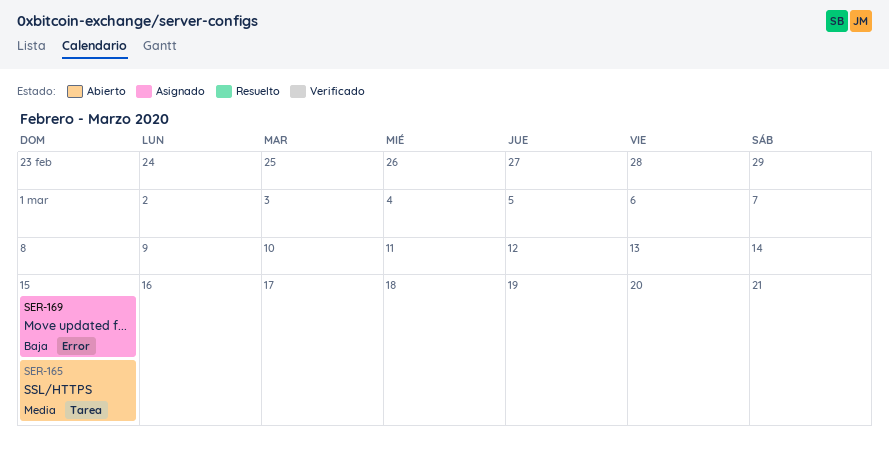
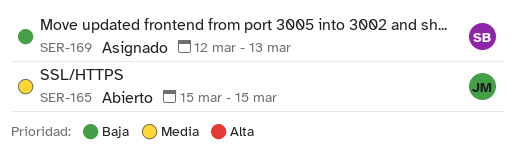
SER-169, due: Mar 15 -> Mar 13

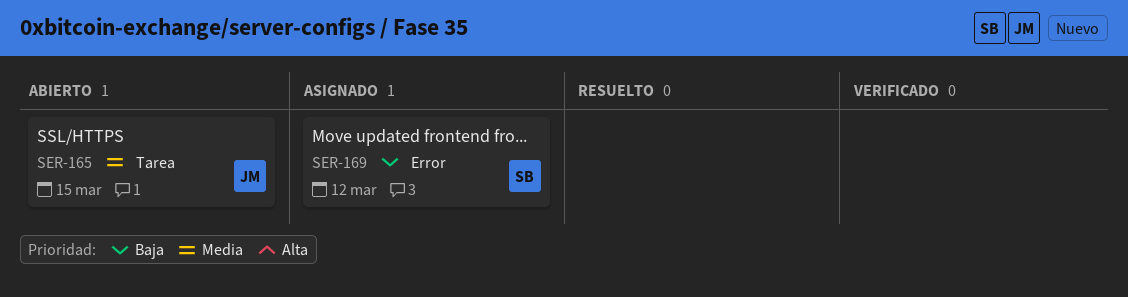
SER-169, due: Mar 13 -> Mar 12

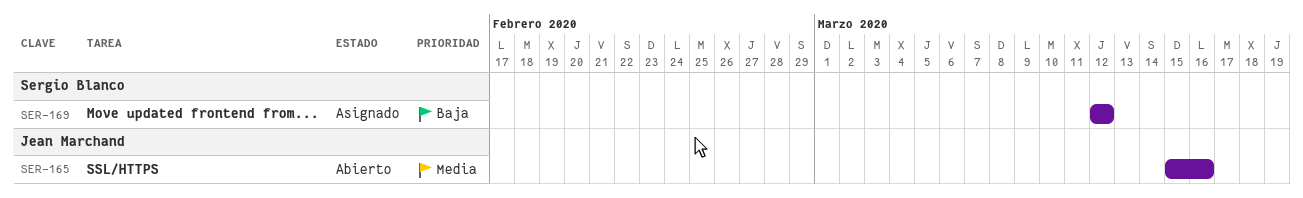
SER-165, due: Mar 15 -> Mar 16

